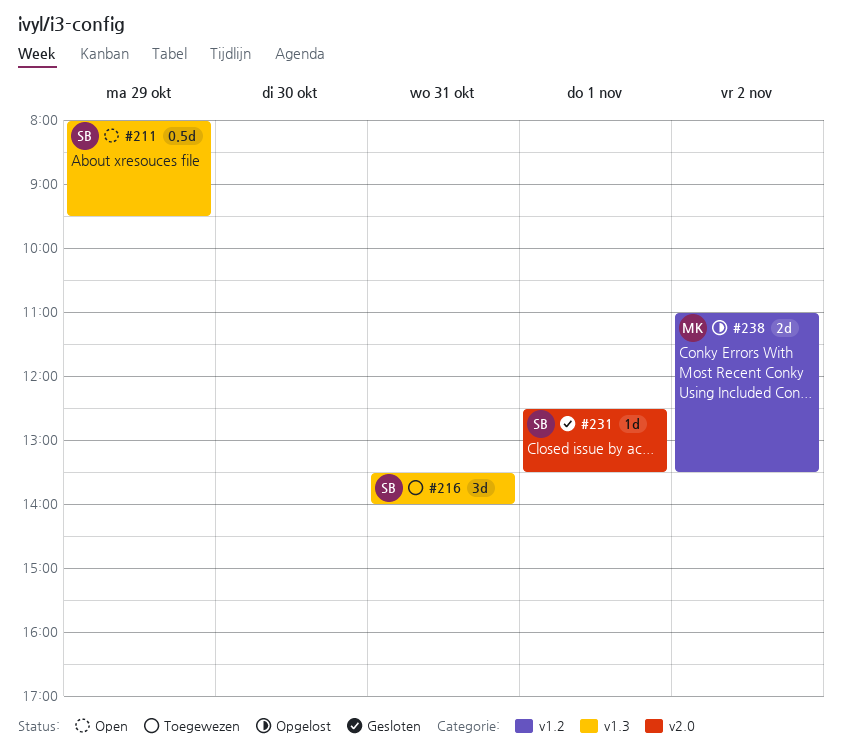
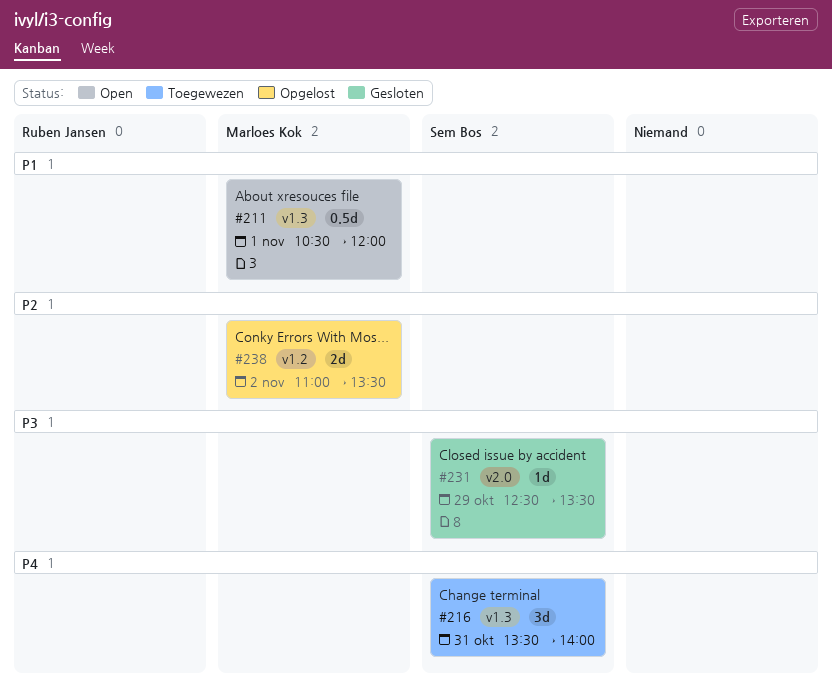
#211, owner: Sem Bos -> Marloes Kok
#211, day: Oct 29 -> Nov 1
#211, begins: 08:00 -> 10:30
#211, ends: 09:30 -> 12:00
#231, day: Nov 1 -> Oct 29

